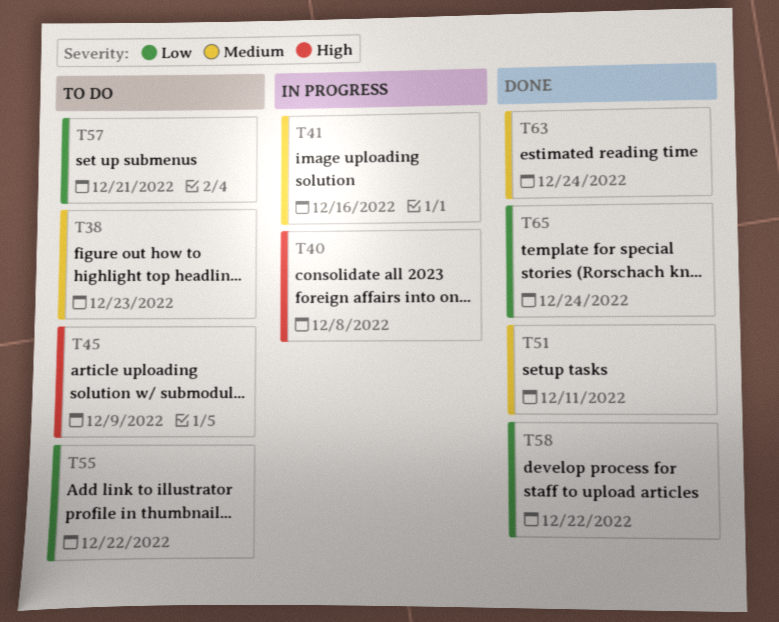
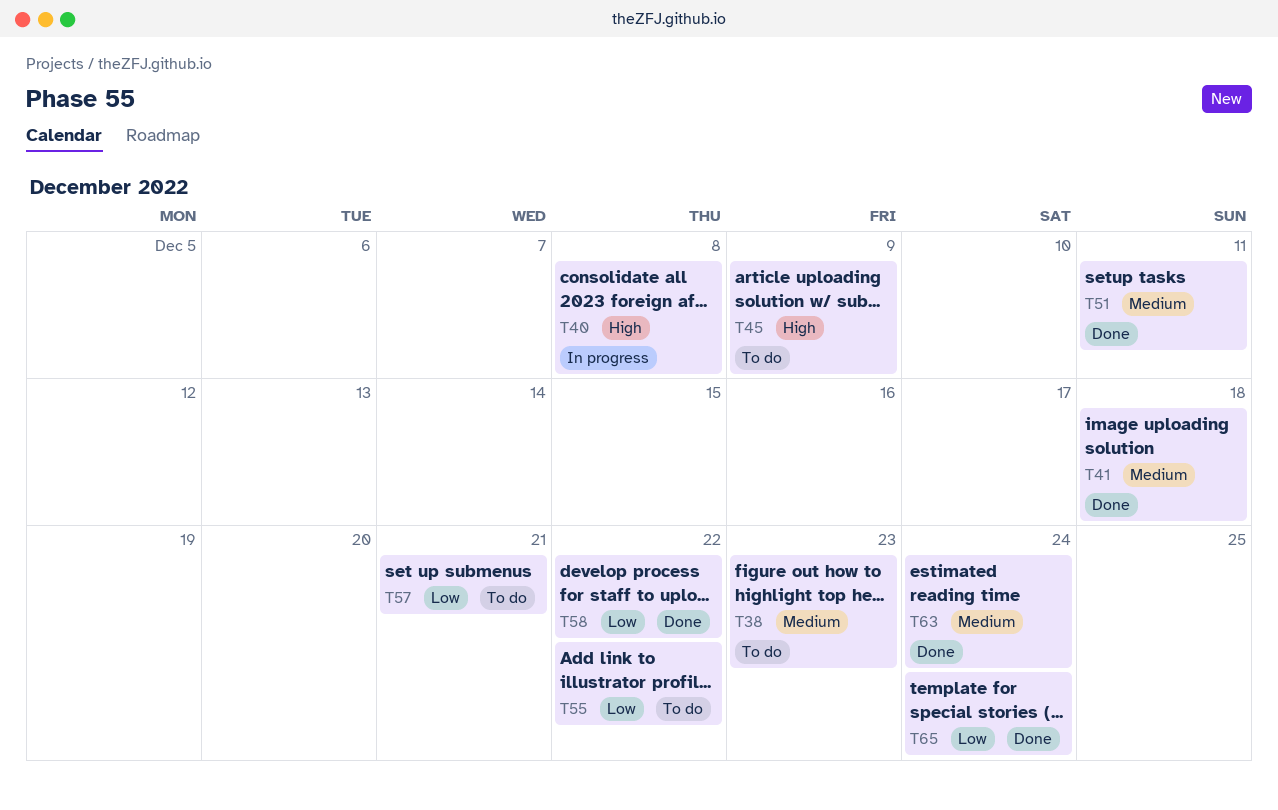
T41, status: In progress -> Done
T41, due: Dec 16 -> Dec 18

